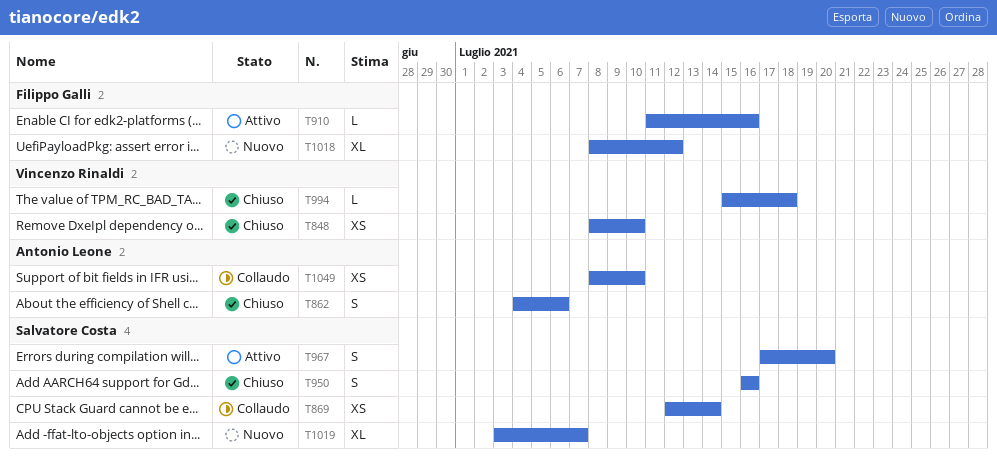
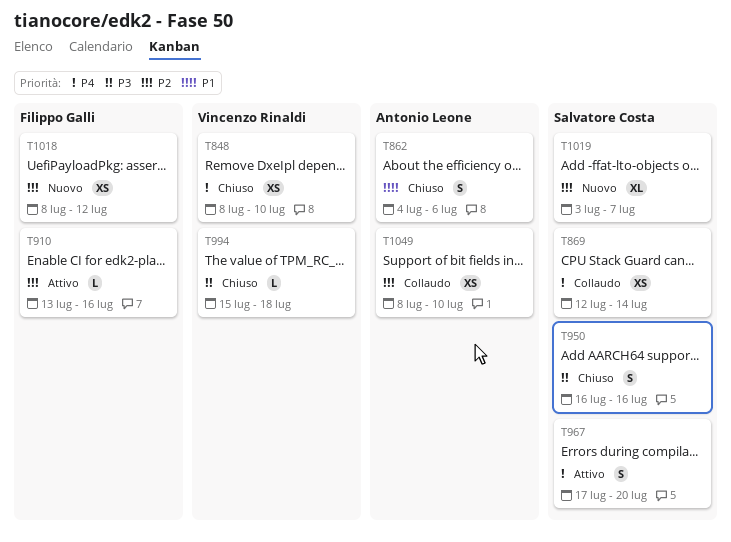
T910, start: Jul 11 -> Jul 13
T1018, estimate: XL -> XS

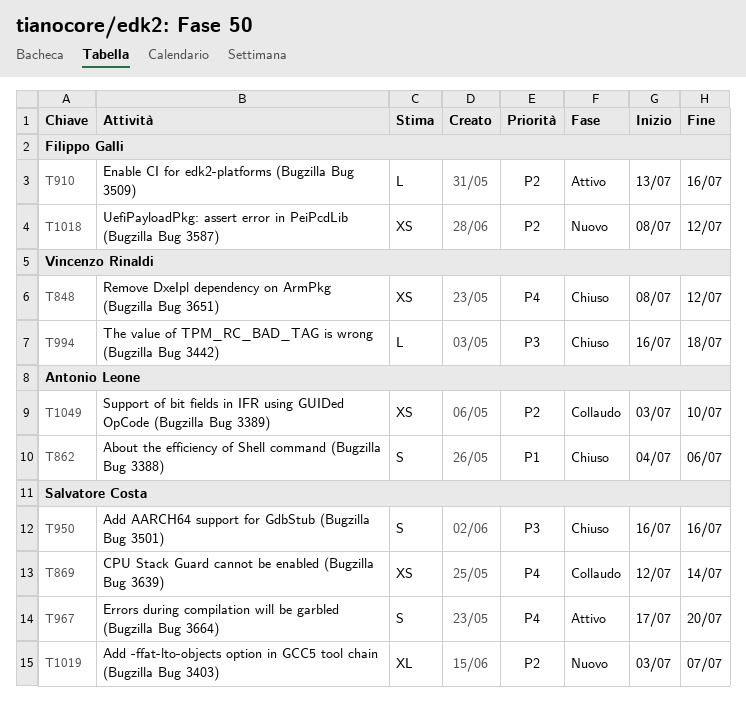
T848, due: Jul 10 -> Jul 12
T994, start: Jul 15 -> Jul 16
T1049, start: Jul 8 -> Jul 3

